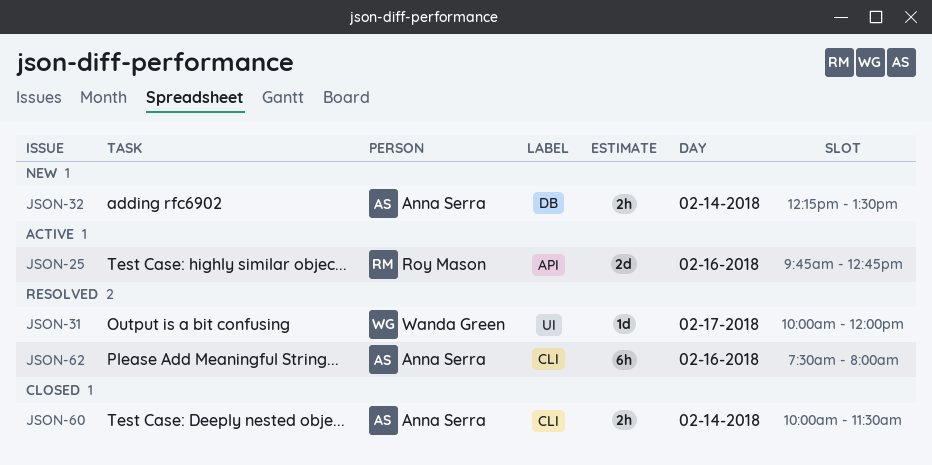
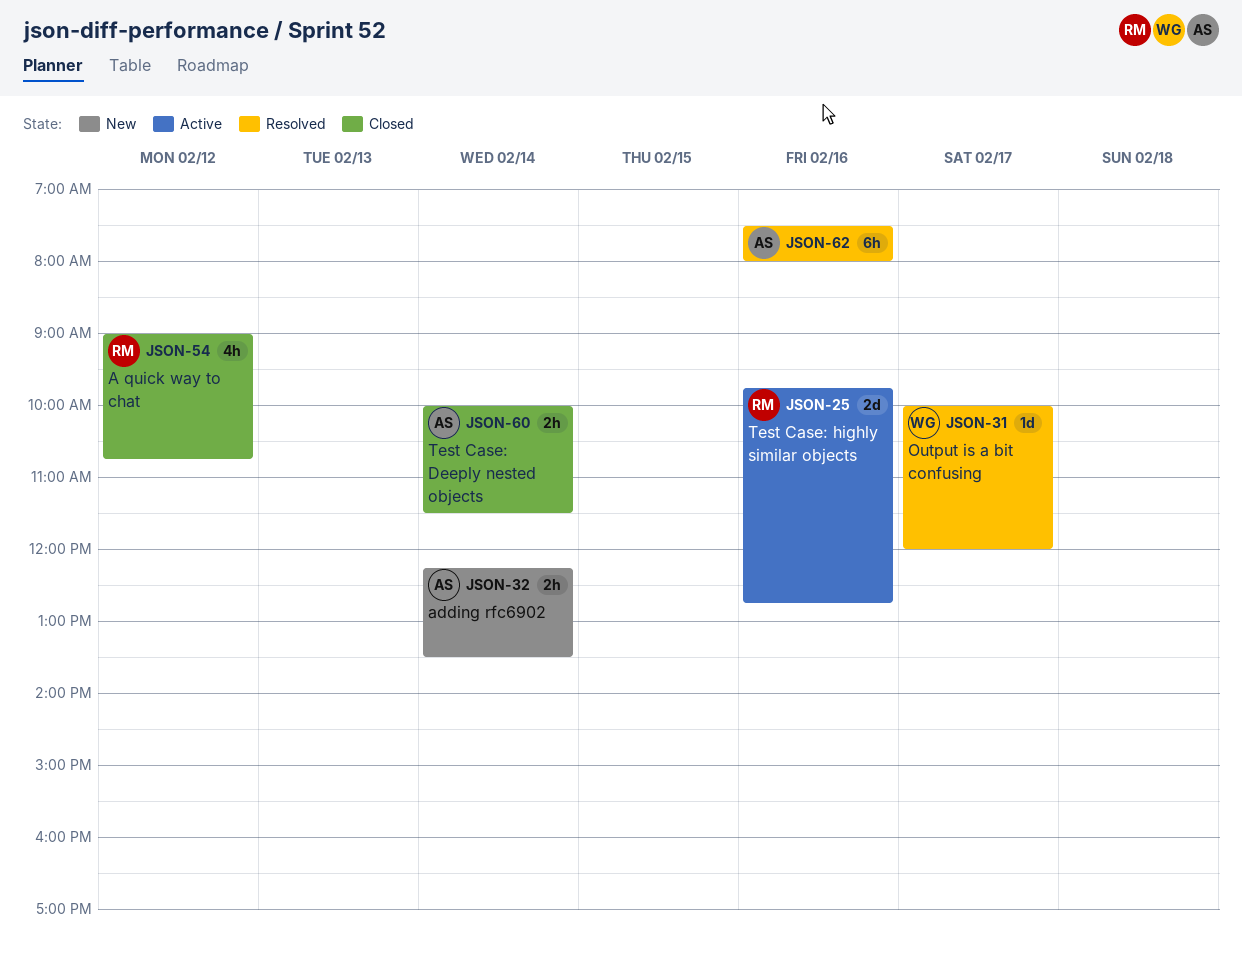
JSON-54: none -> present

